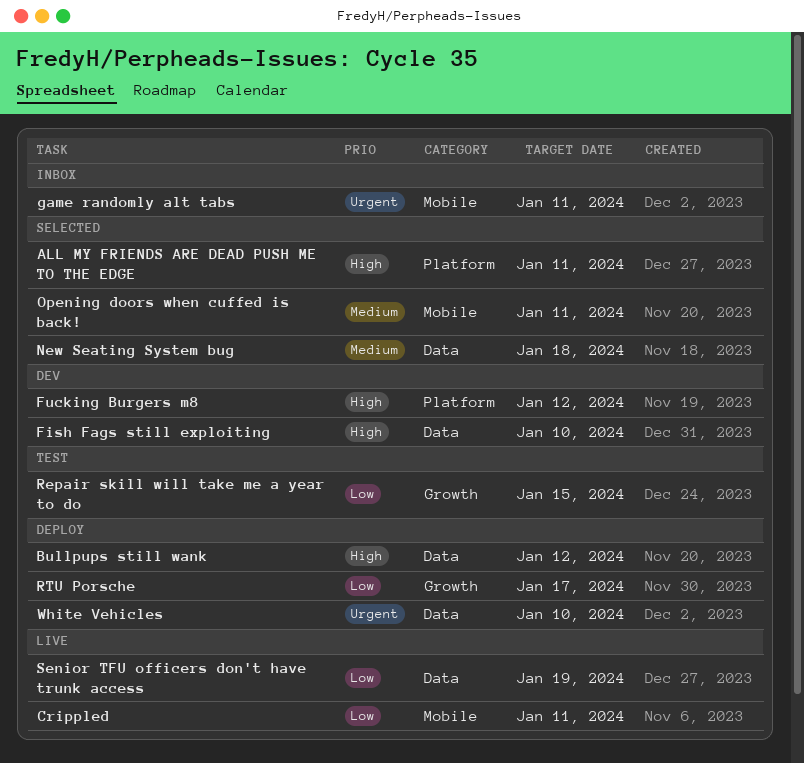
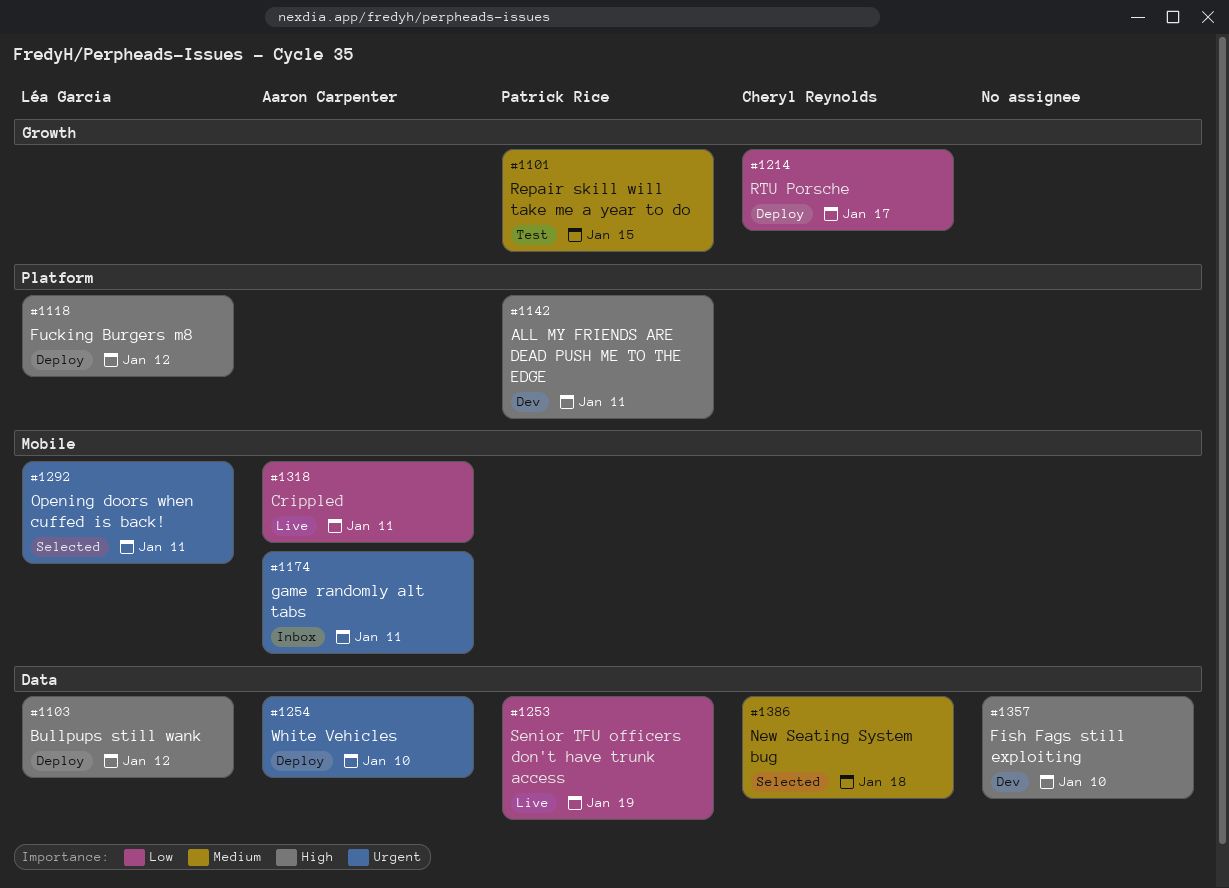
ALL MY FRIENDS ARE DEAD PUSH ME TO THE EDGE, status: Selected -> Dev
Fucking Burgers m8, status: Dev -> Deploy
Opening doors when cuffed is back!, priority: Medium -> Urgent
Repair skill will take me a year to do, priority: Low -> Medium

